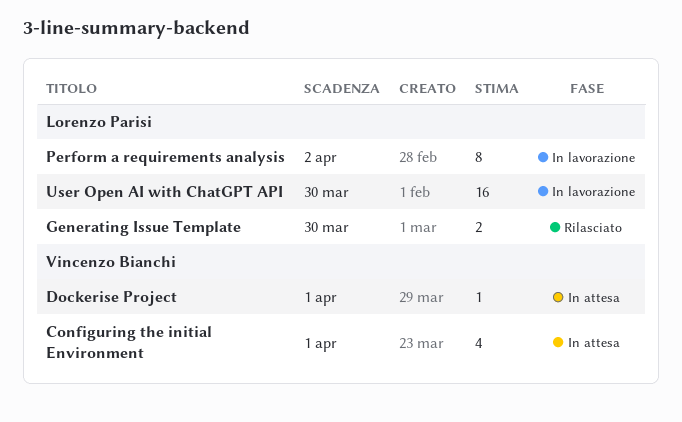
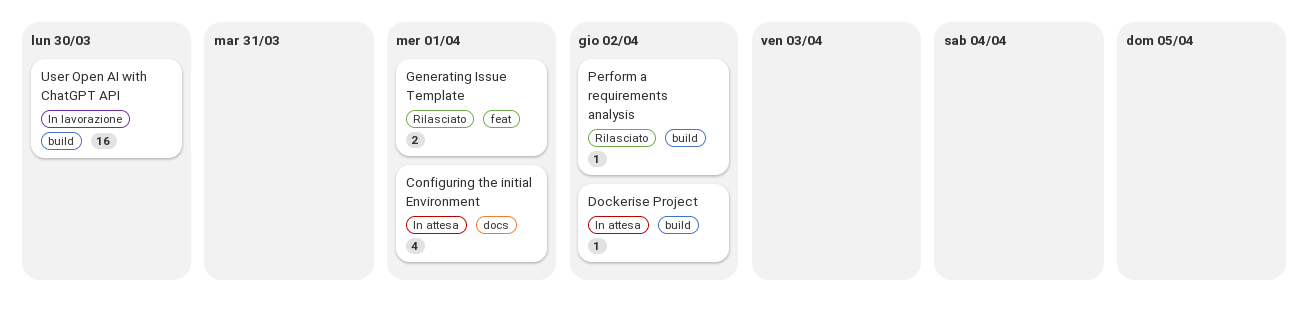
Dockerise Project, due: Apr 1 -> Apr 2
Generating Issue Template, due: Mar 30 -> Apr 1
Perform a requirements analysis, status: In lavorazione -> Rilasciato
Perform a requirements analysis, estimate: 8 -> 1

